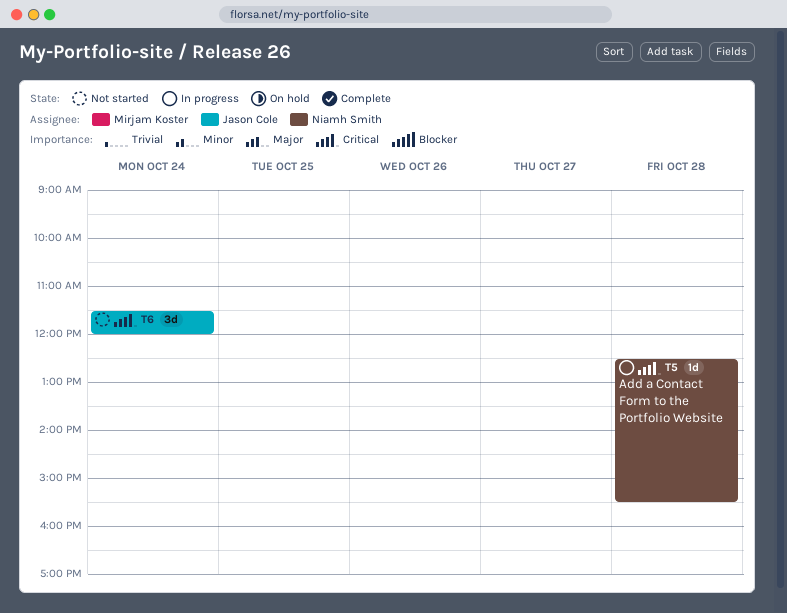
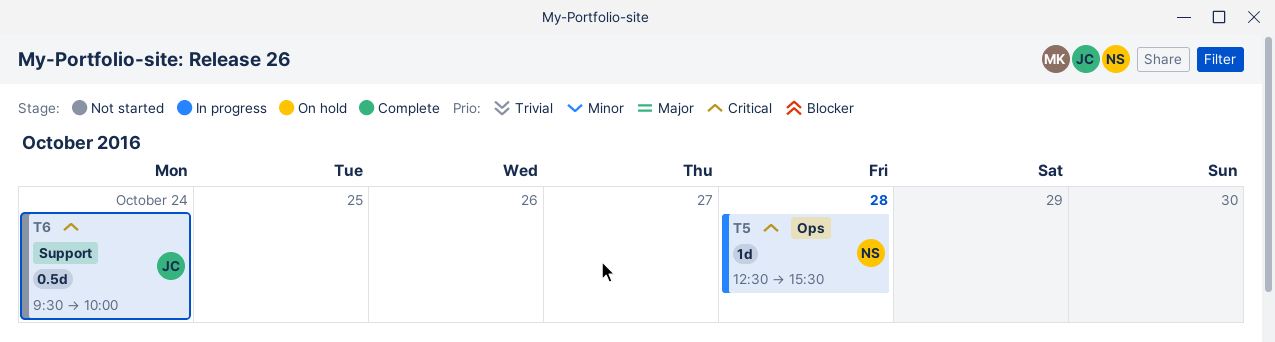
T6, estimate: 3d -> 0.5d
T6, begins: 11:30 -> 09:30
T6, ends: 12:00 -> 10:00

